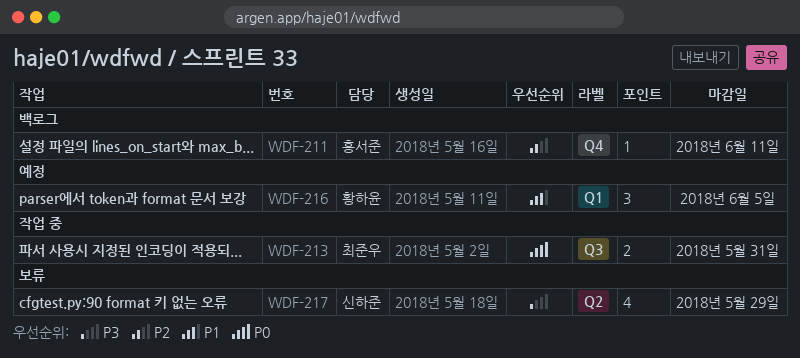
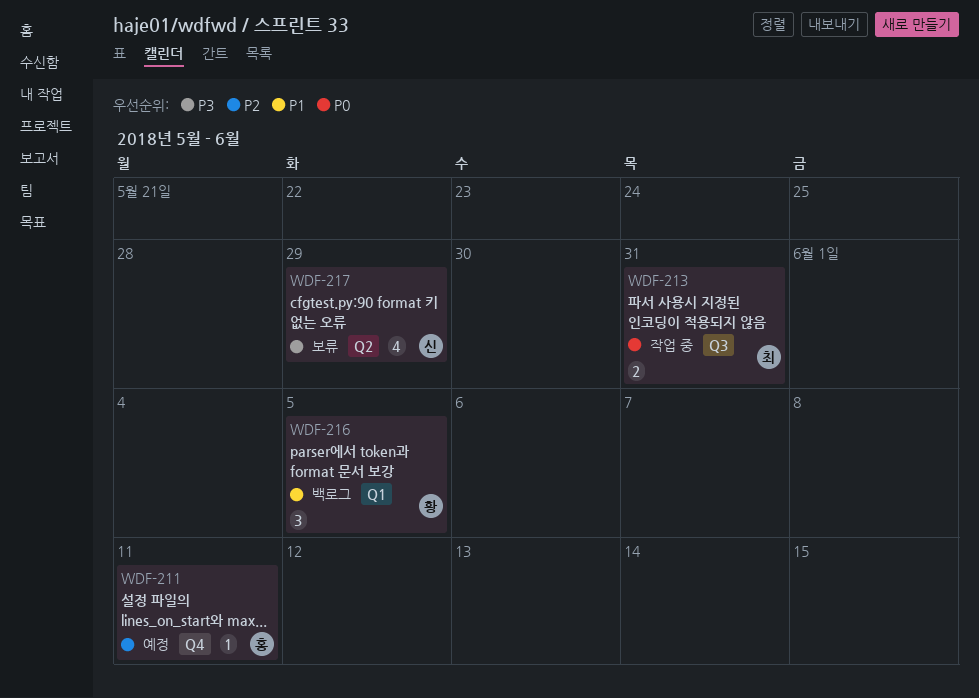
WDF-211, status: 백로그 -> 예정
WDF-216, status: 예정 -> 백로그

